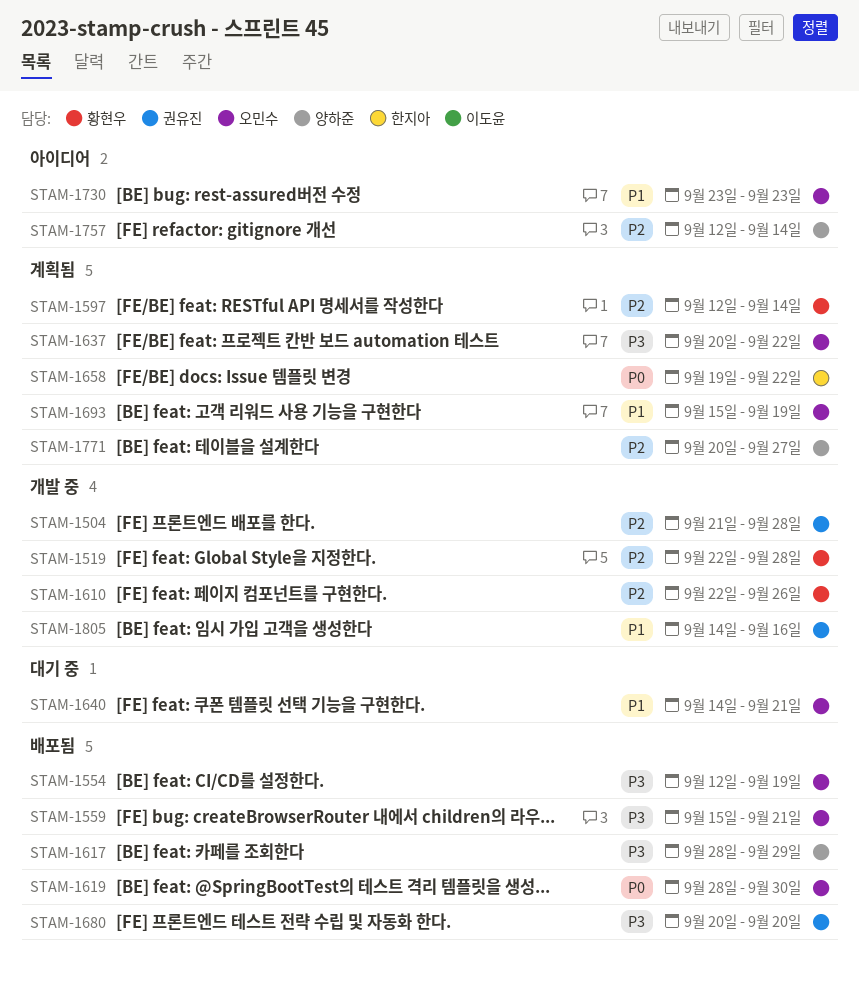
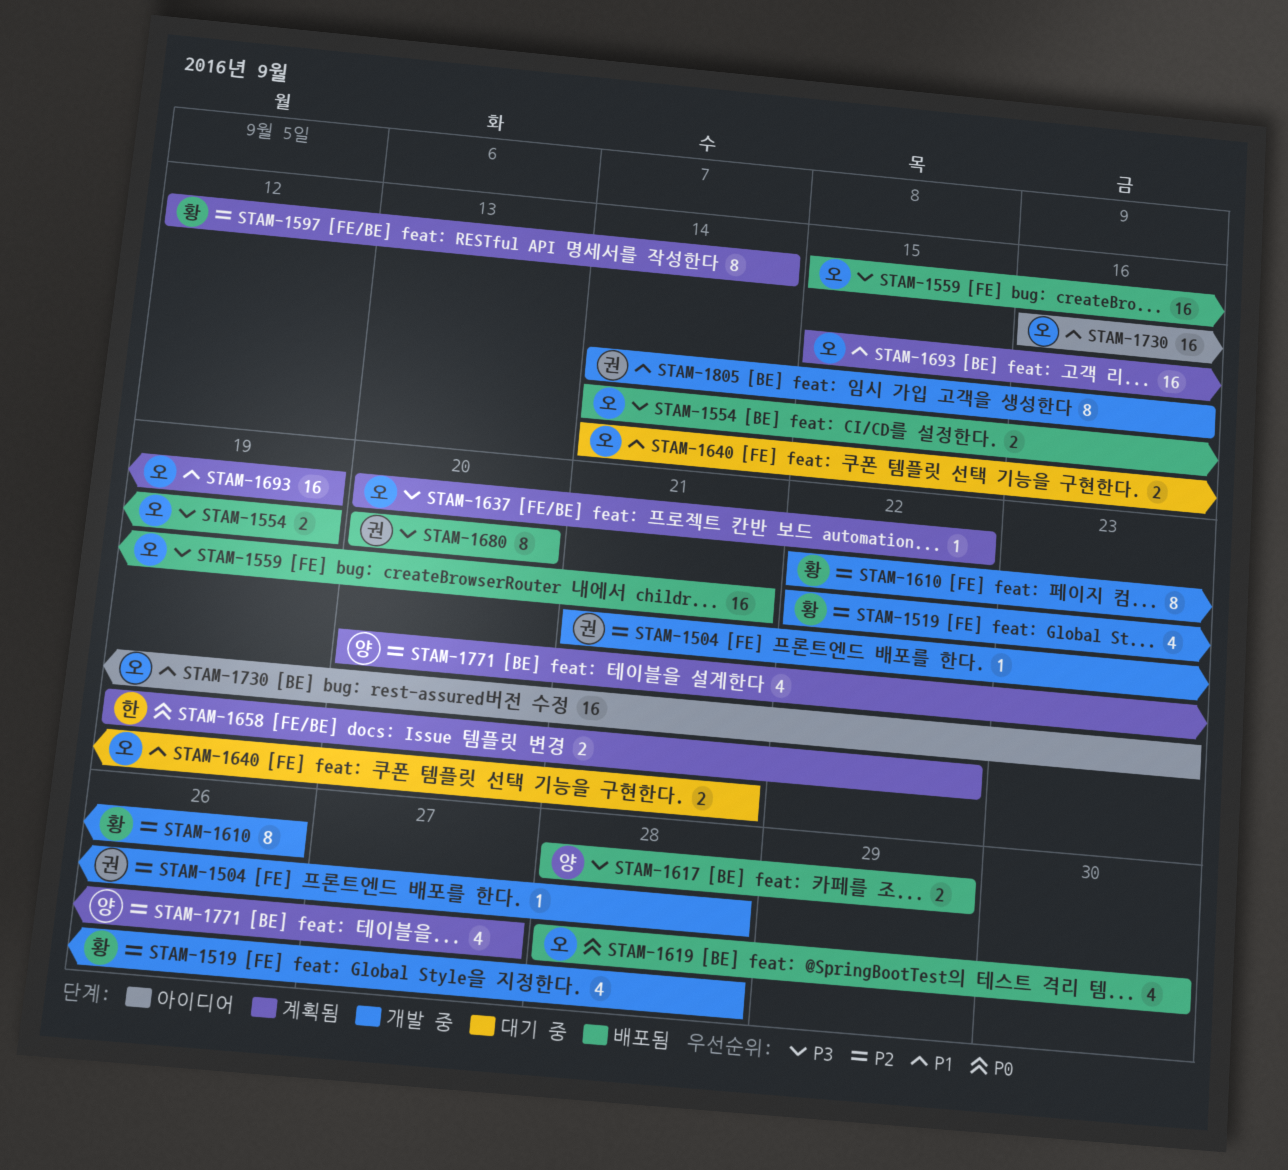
STAM-1554, start: Sep 12 -> Sep 14
STAM-1730, start: Sep 23 -> Sep 16
STAM-1757: present -> none

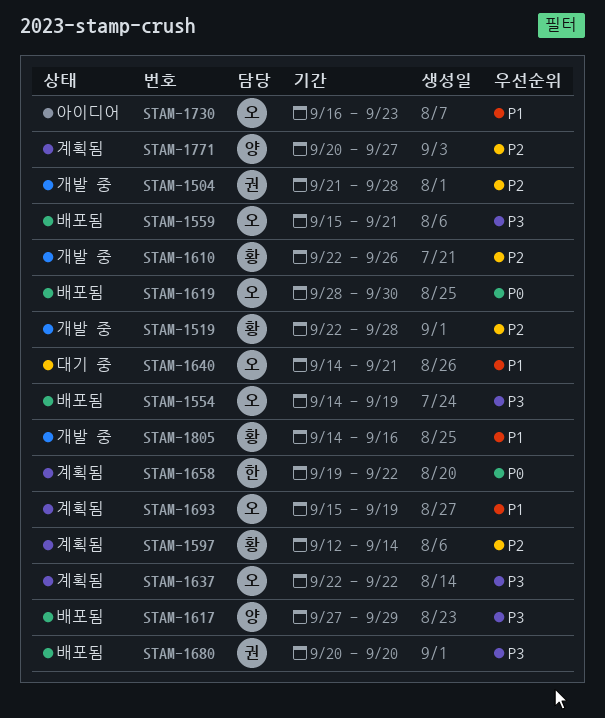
STAM-1617, start: Sep 28 -> Sep 27
STAM-1637, start: Sep 20 -> Sep 22
STAM-1805, owner: 권 -> 황

